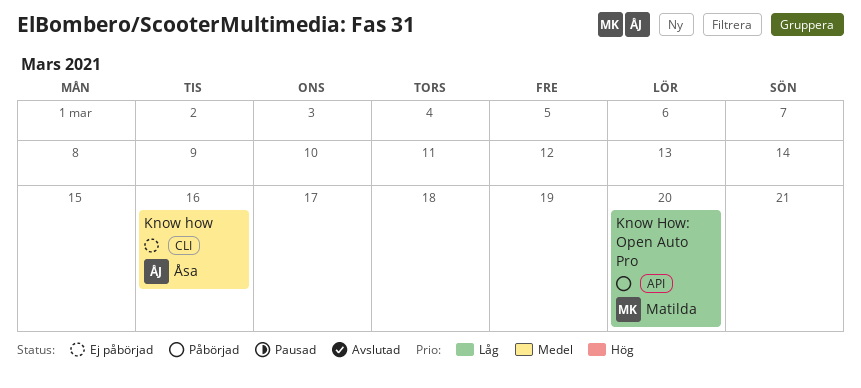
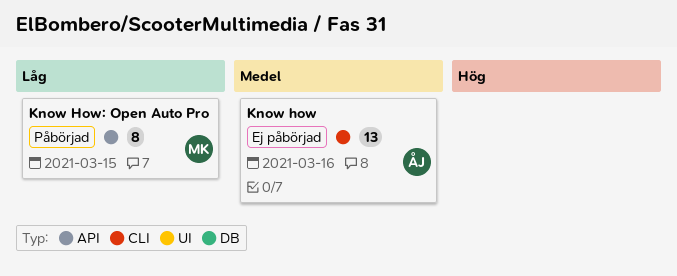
Know How: Open Auto Pro, due: Mar 20 -> Mar 15

